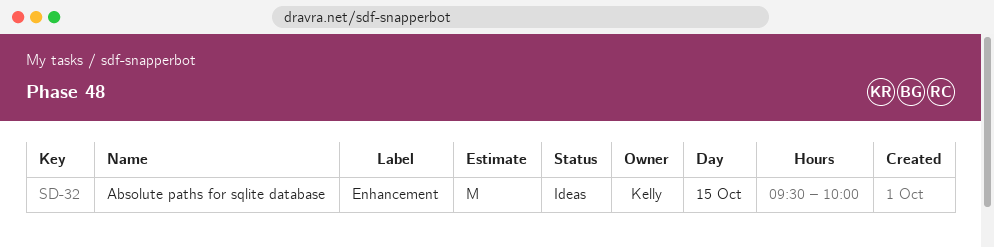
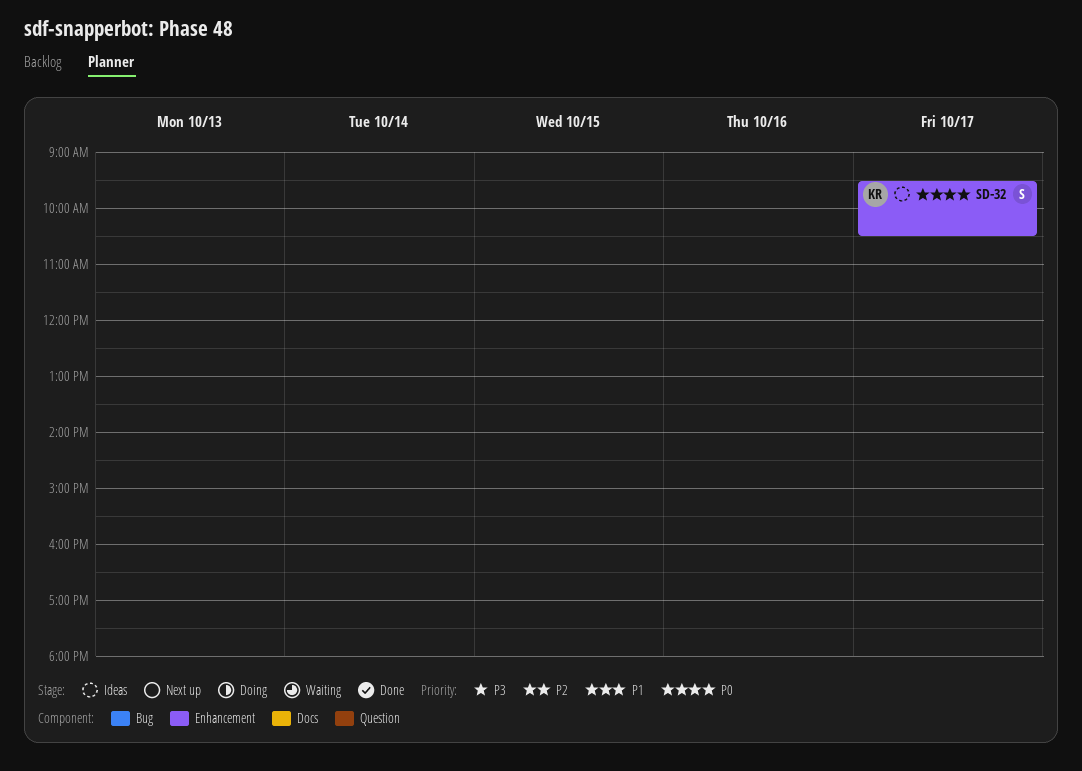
SD-32, estimate: M -> S
SD-32, day: Oct 15 -> Oct 17
SD-32, ends: 10:00 -> 10:30

